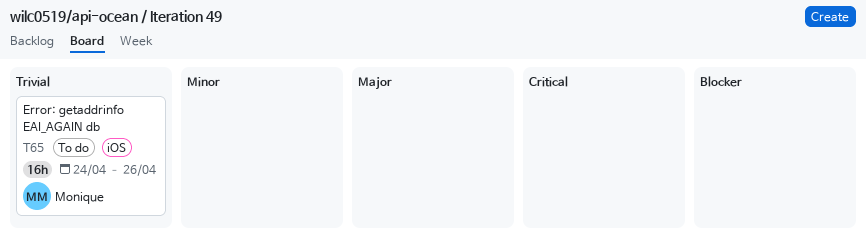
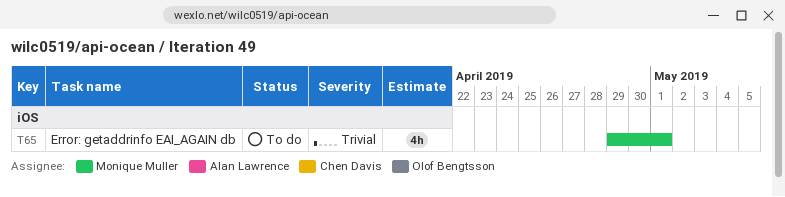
T65, estimate: 16h -> 4h
T65, start: Apr 24 -> Apr 29
T65, due: Apr 26 -> May 1

